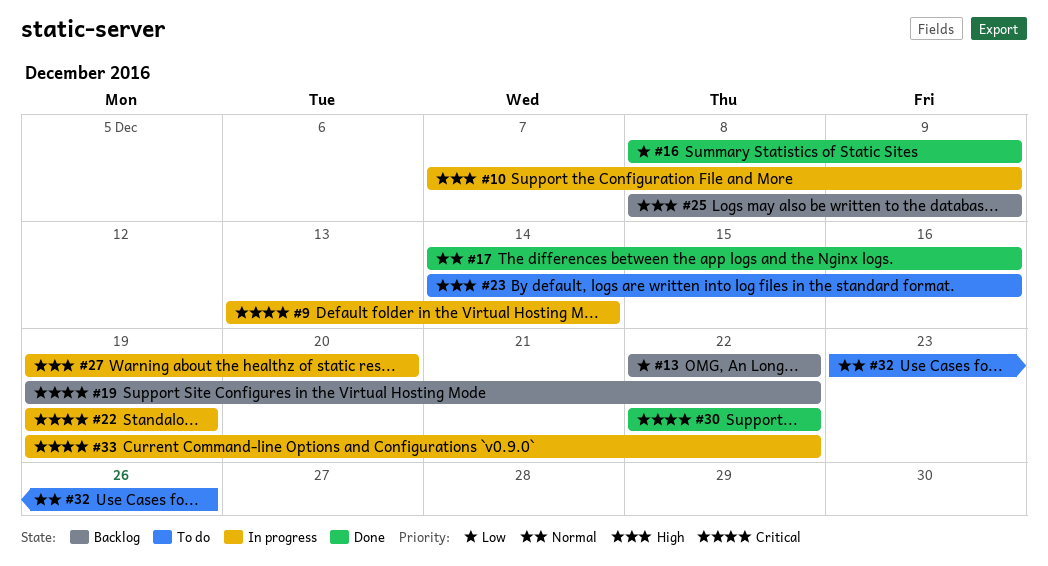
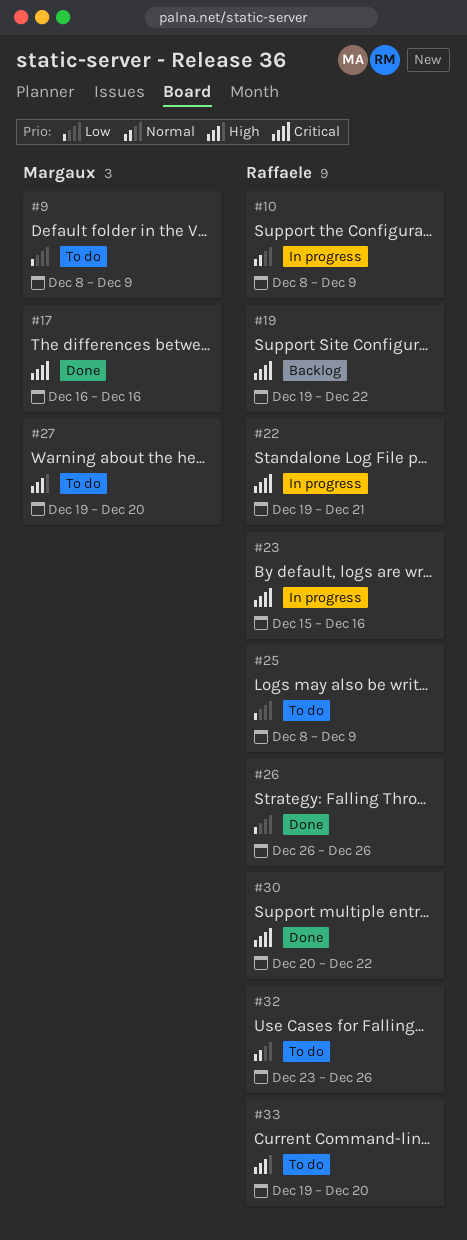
#9, status: In progress -> To do
#9, priority: Critical -> Low
#9, start: Dec 13 -> Dec 8
#9, due: Dec 14 -> Dec 9
#10, priority: High -> Normal
#10, start: Dec 7 -> Dec 8
#13: present -> none
#16: present -> none
#17, priority: Normal -> Critical
#17, start: Dec 14 -> Dec 16
#22, due: Dec 19 -> Dec 21
#23, status: To do -> In progress
#23, priority: High -> Critical
#23, start: Dec 14 -> Dec 15
#25, status: Backlog -> To do
#25, priority: High -> Low
#26: none -> present
#27, status: In progress -> To do
#30, start: Dec 22 -> Dec 20
#33, status: In progress -> To do
#33, priority: Critical -> High
#33, due: Dec 22 -> Dec 20

